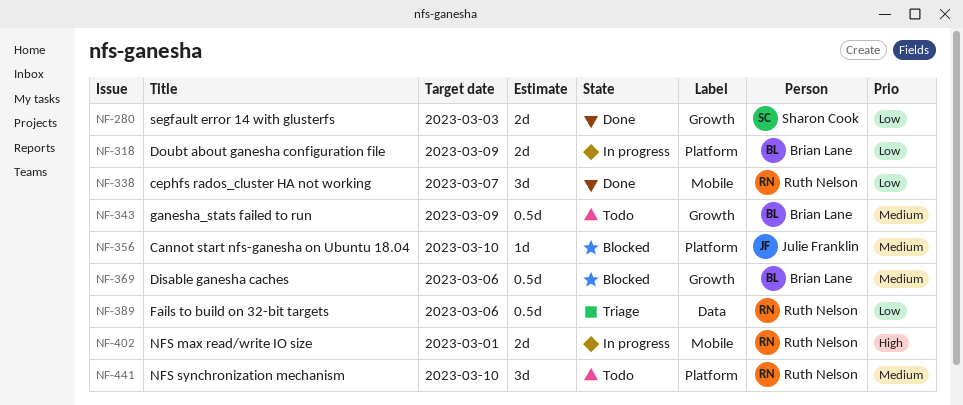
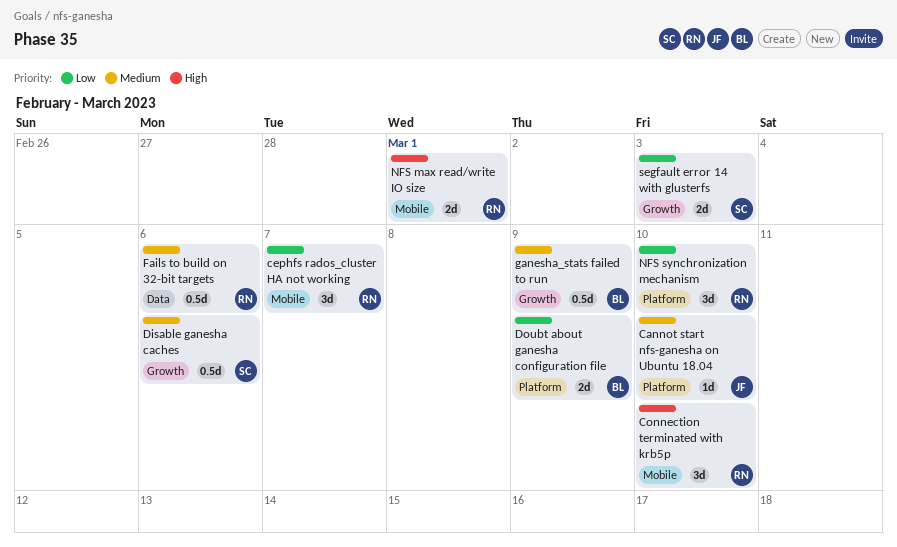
Connection terminated with krb5p: none -> present
Disable ganesha caches, owner: Brian Lane -> Sharon Cook
Fails to build on 32-bit targets, priority: Low -> Medium
NFS synchronization mechanism, priority: Medium -> Low

